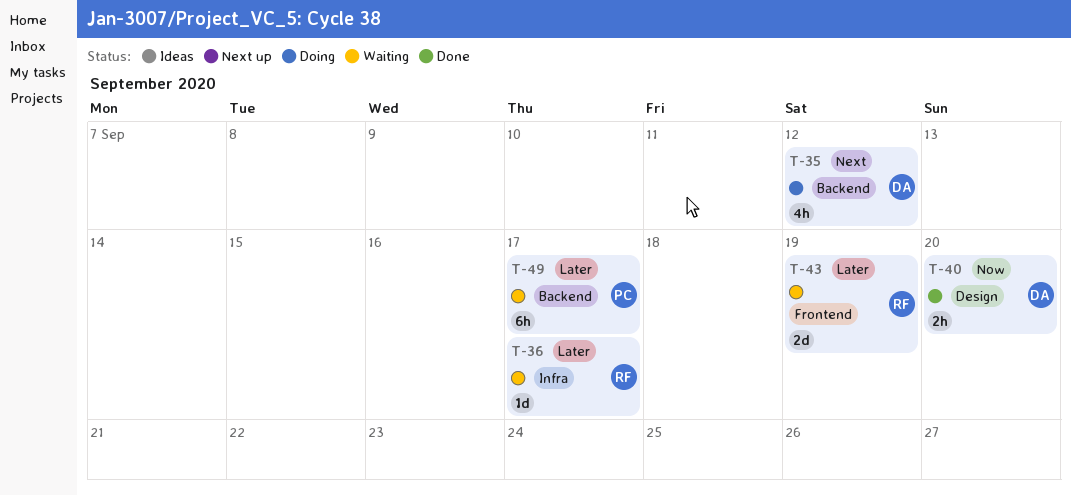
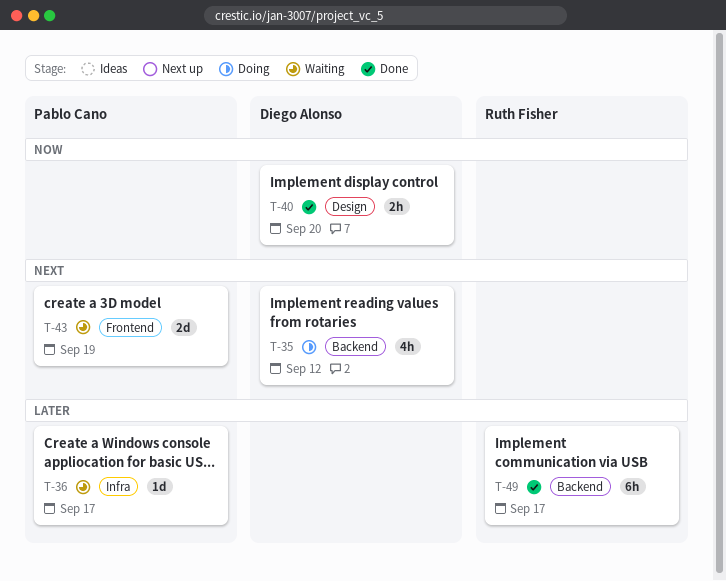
T-36, owner: Ruth Fisher -> Pablo Cano
T-43, owner: Ruth Fisher -> Pablo Cano
T-43, priority: Later -> Next
T-49, status: Waiting -> Done
T-49, owner: Pablo Cano -> Ruth Fisher

